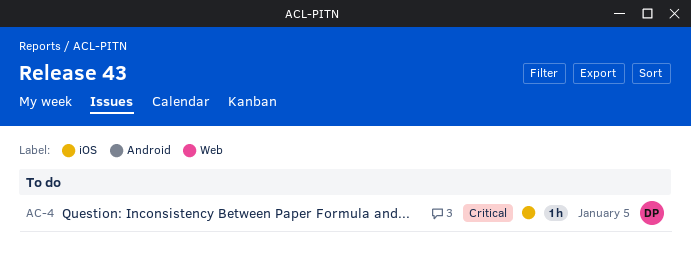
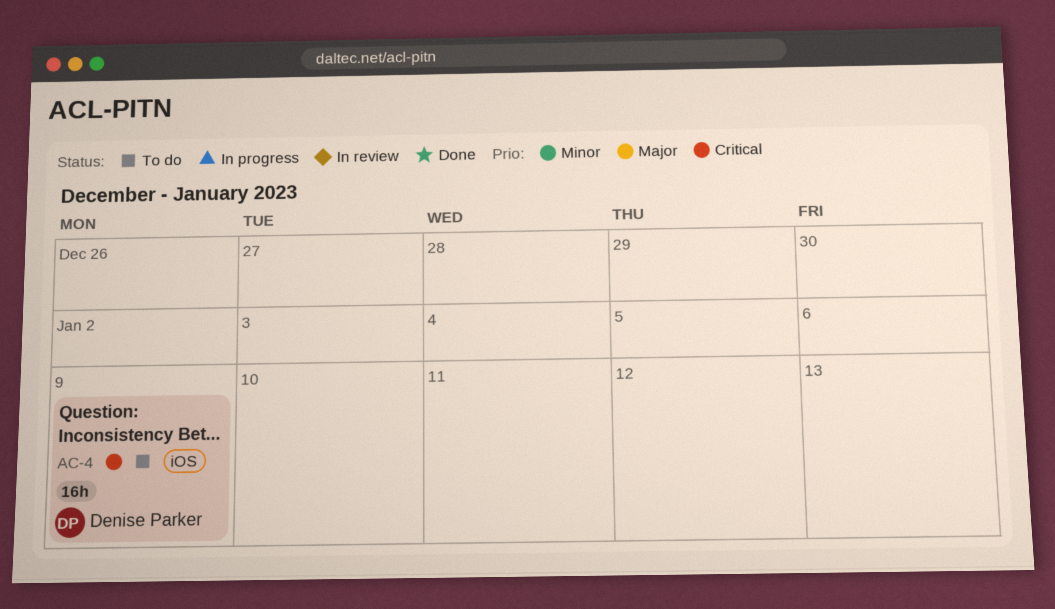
AC-4, estimate: 1h -> 16h
AC-4, due: Jan 5 -> Jan 9

